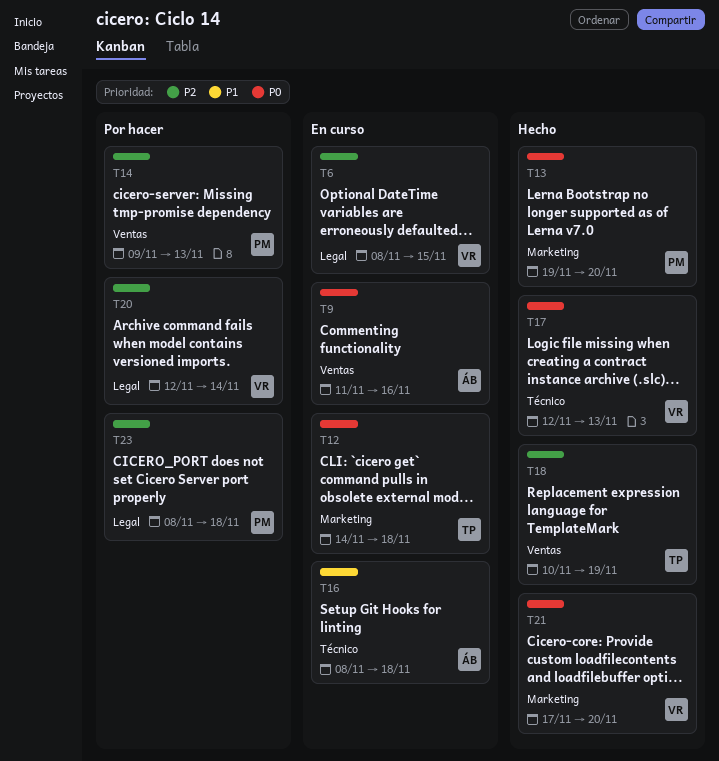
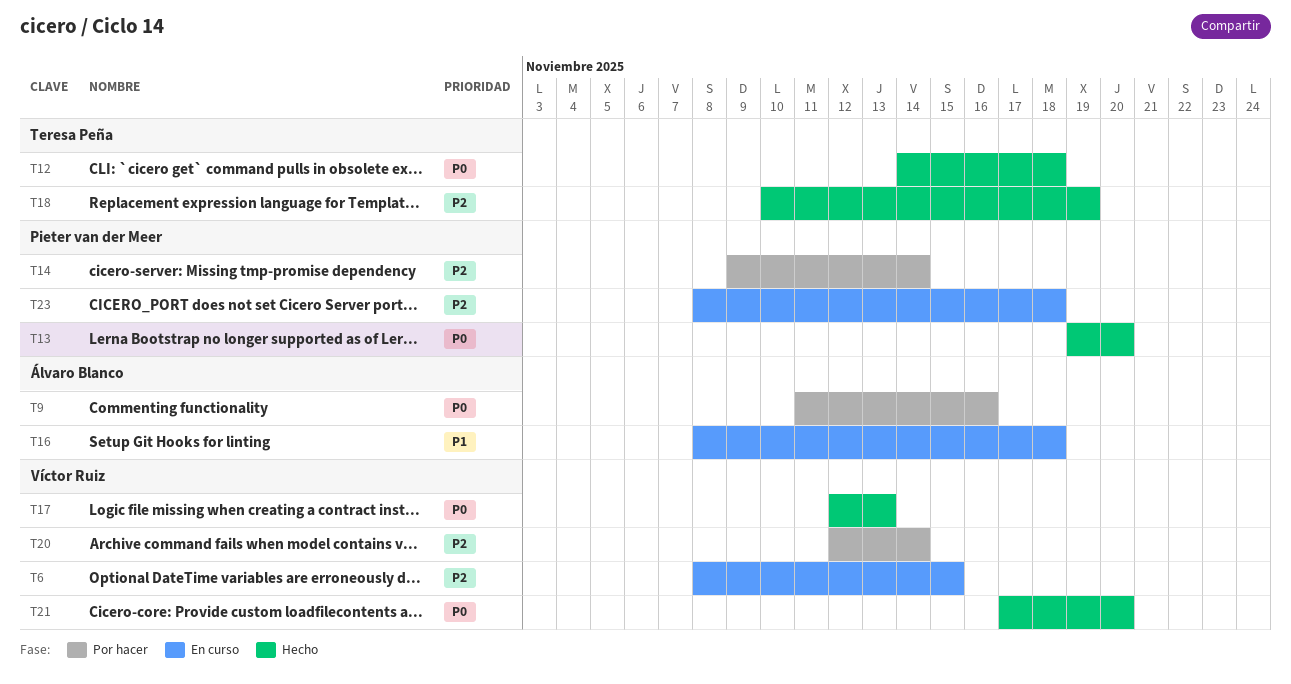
T9, status: En curso -> Por hacer
T12, status: En curso -> Hecho
T14, due: Nov 13 -> Nov 14
T23, status: Por hacer -> En curso

